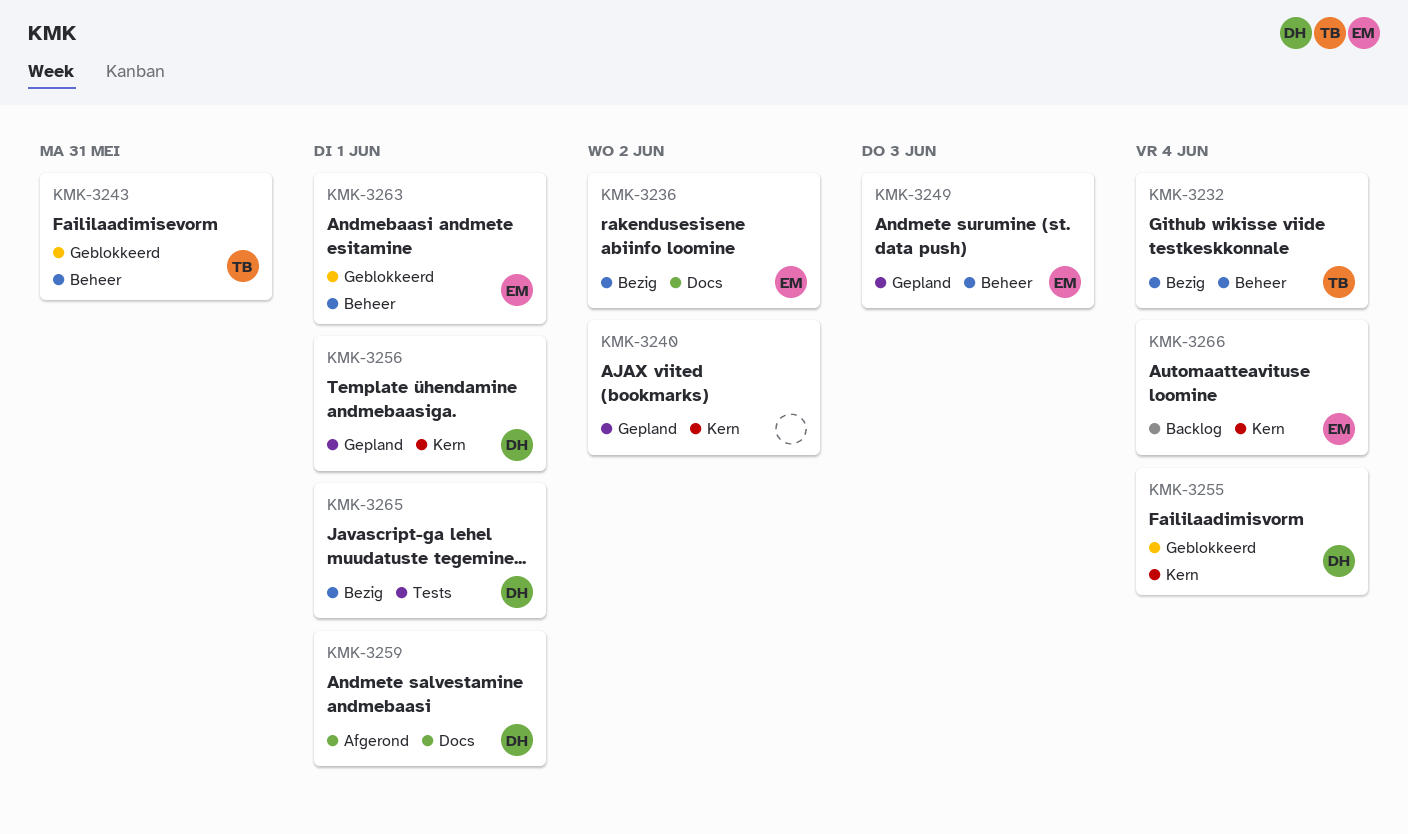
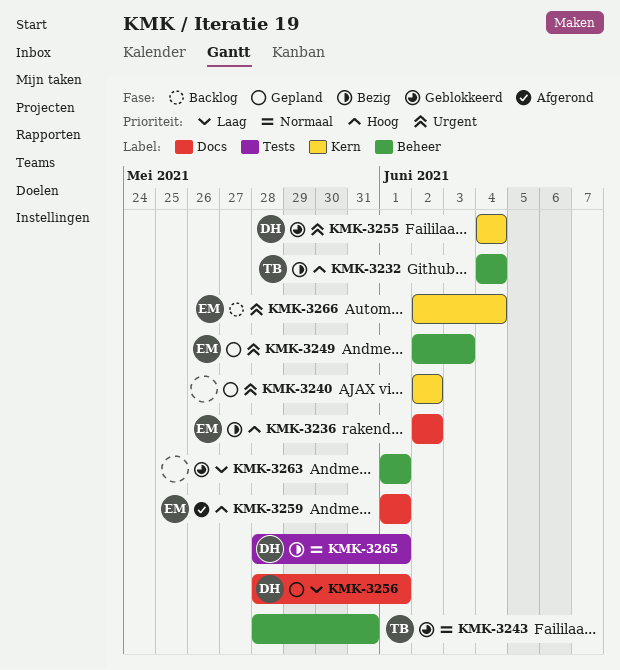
KMK-3256, label: Kern -> Docs
KMK-3259, owner: DH -> EM
KMK-3263, owner: EM -> none

